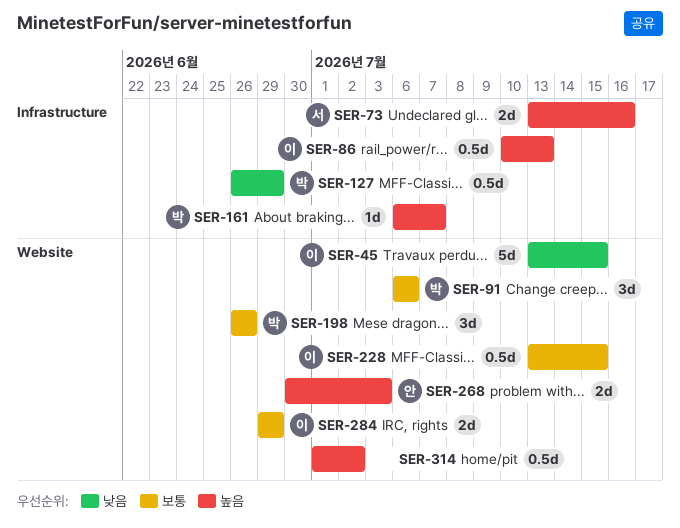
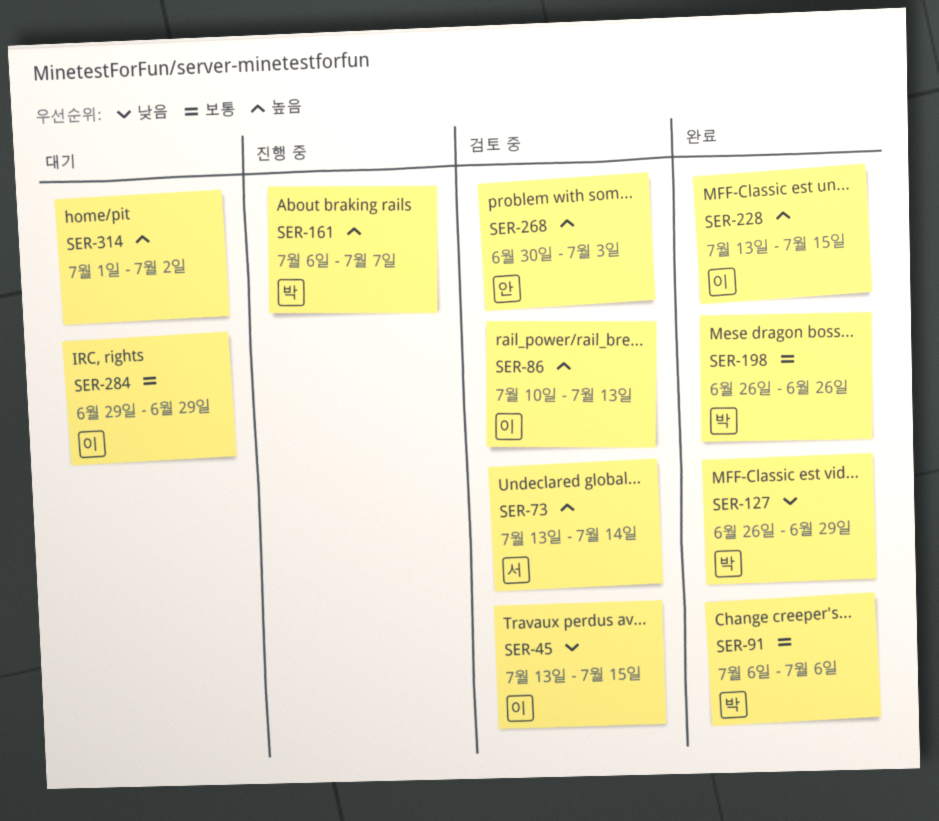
SER-73, due: Jul 16 -> Jul 14
SER-228, priority: 보통 -> 높음

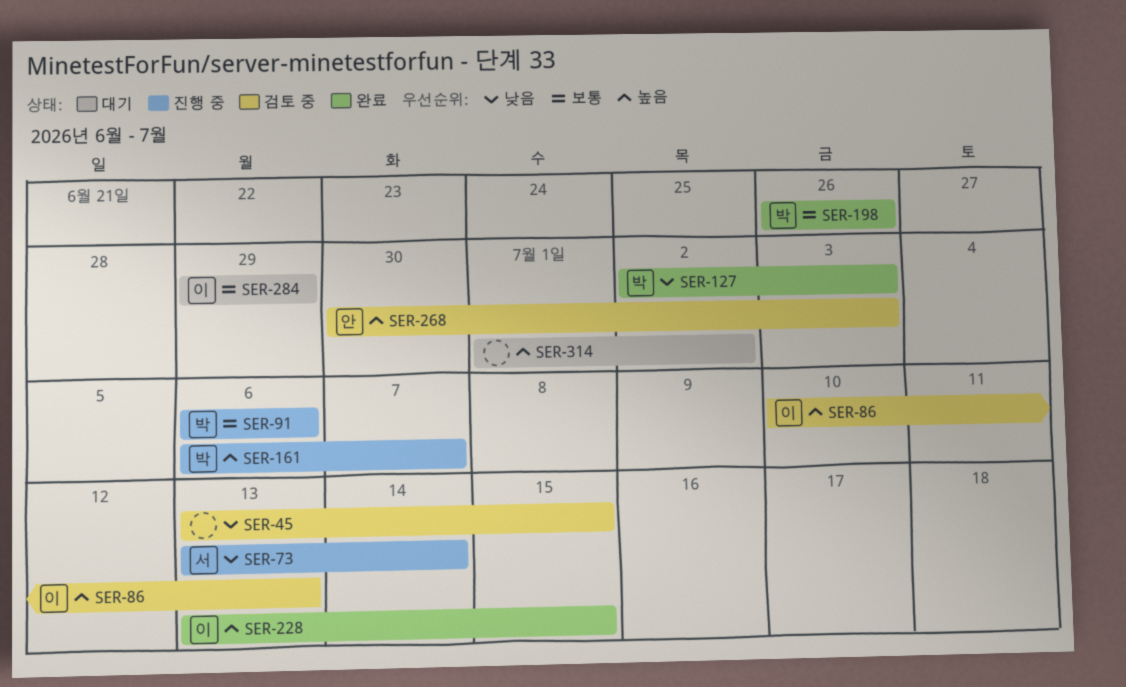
SER-45, owner: 이 -> none
SER-73, status: 검토 중 -> 진행 중
SER-73, priority: 높음 -> 낮음
SER-91, status: 완료 -> 진행 중
SER-127, start: Jun 26 -> Jul 2
SER-127, due: Jun 29 -> Jul 3

